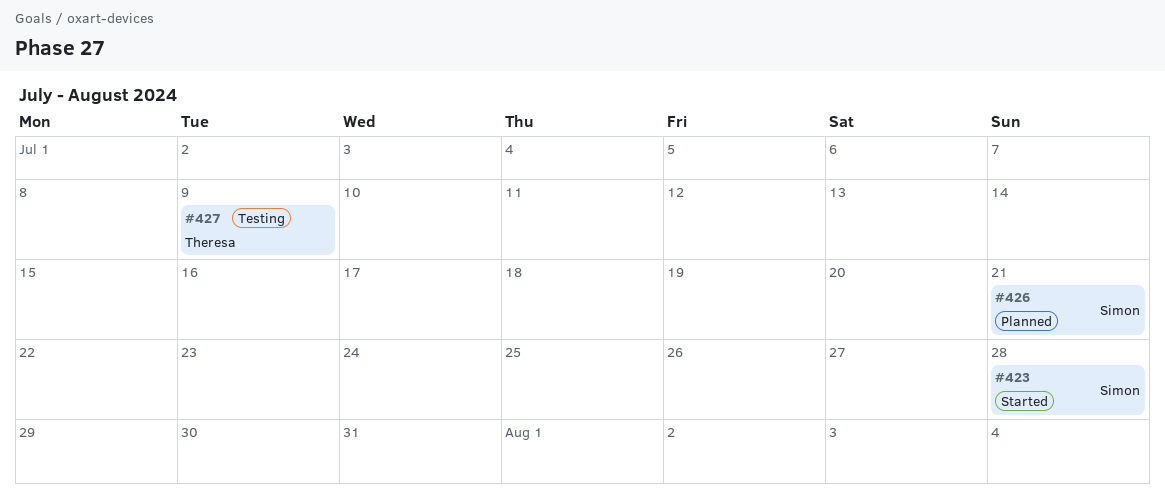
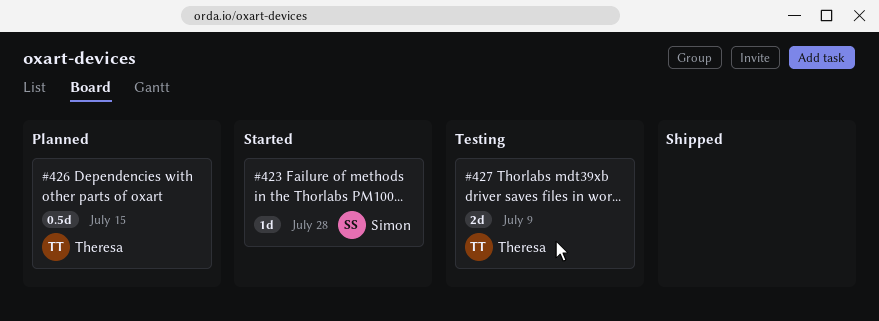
#426, owner: Simon -> Theresa
#426, due: Jul 21 -> Jul 15

